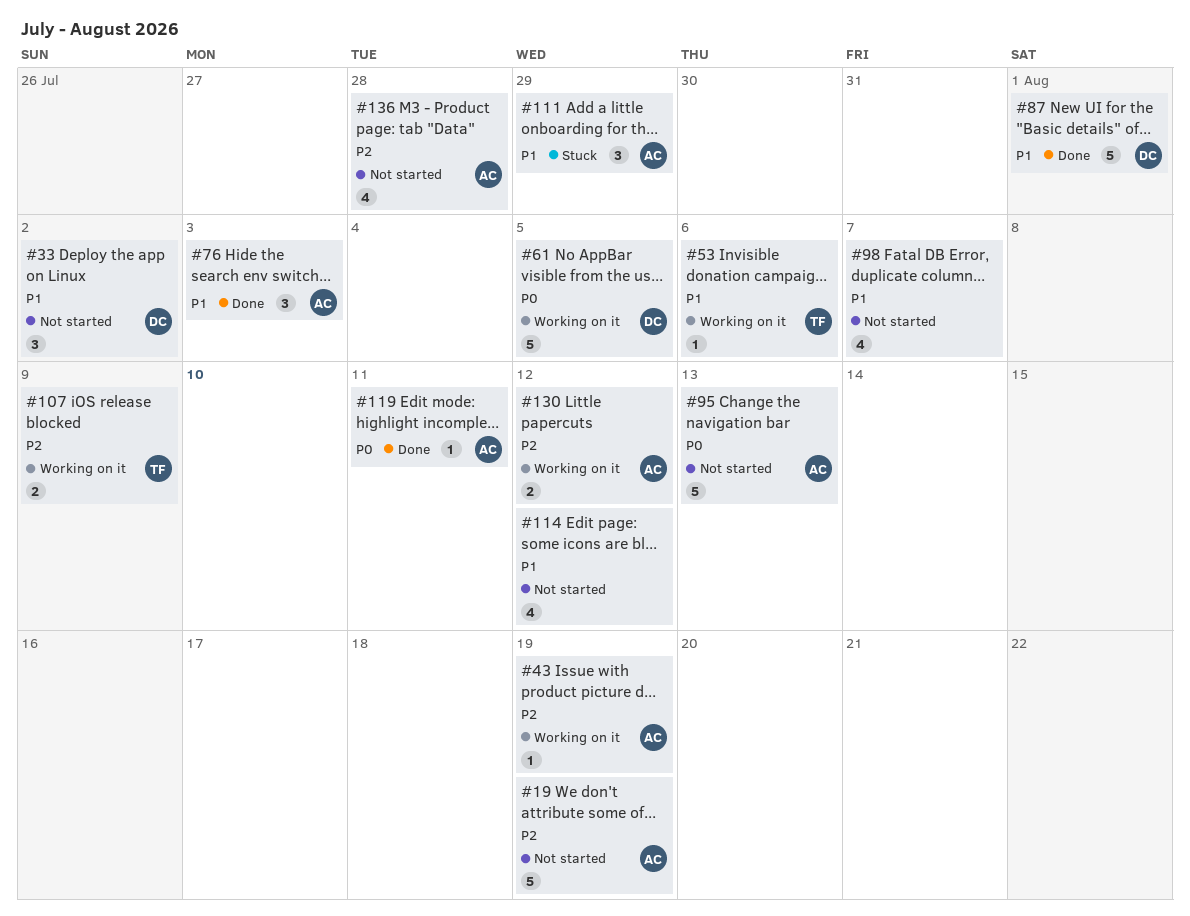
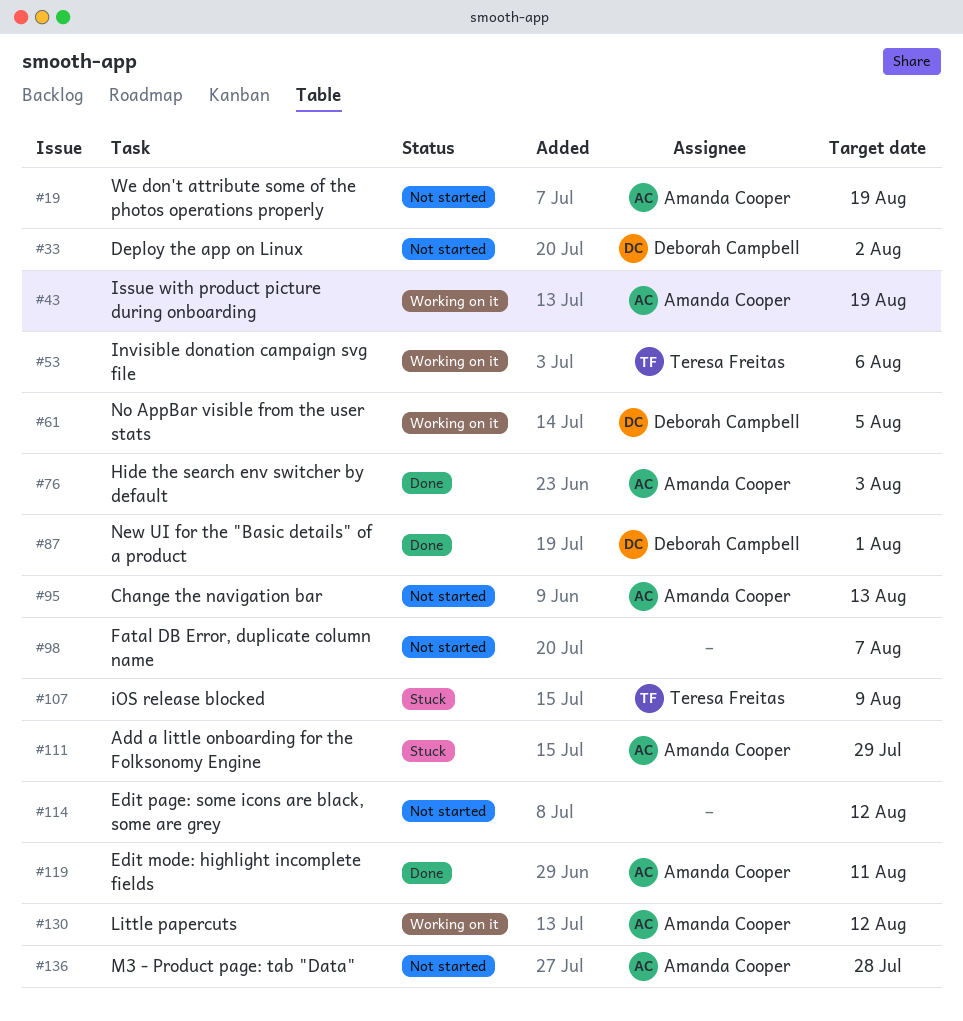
#107, status: Working on it -> Stuck

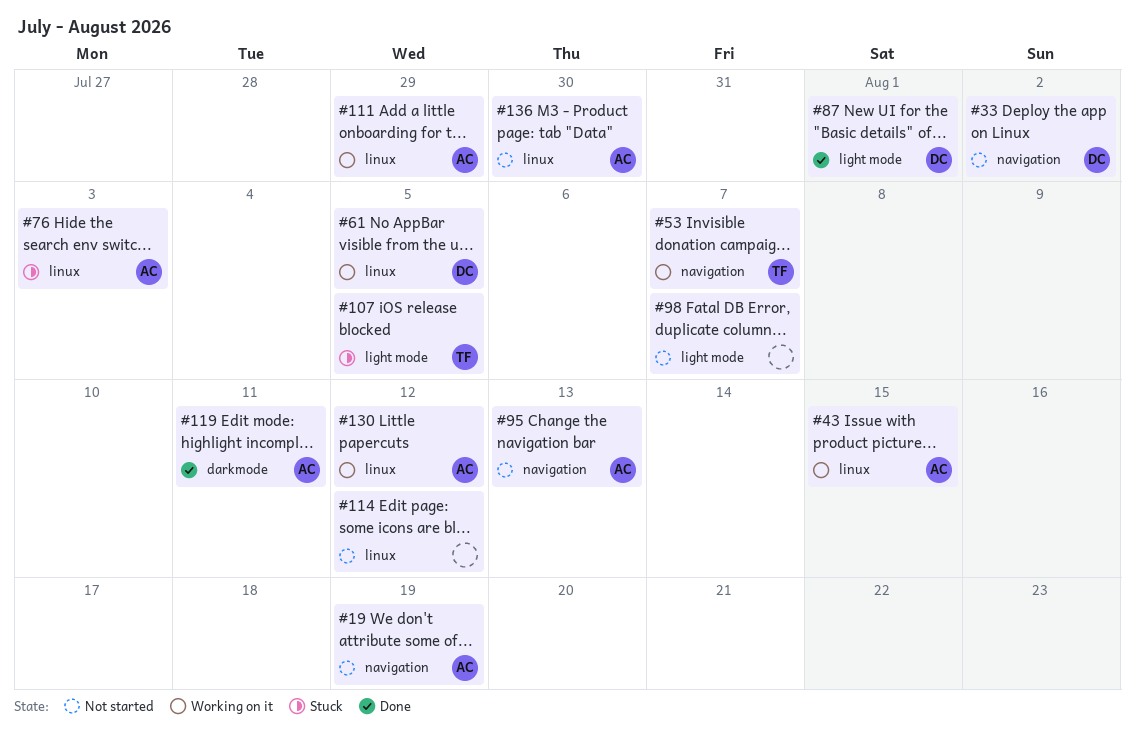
#43, due: Aug 19 -> Aug 15
#53, due: Aug 6 -> Aug 7
#76, status: Done -> Stuck
#107, due: Aug 9 -> Aug 5
#111, status: Stuck -> Working on it
#136, due: Jul 28 -> Jul 30

